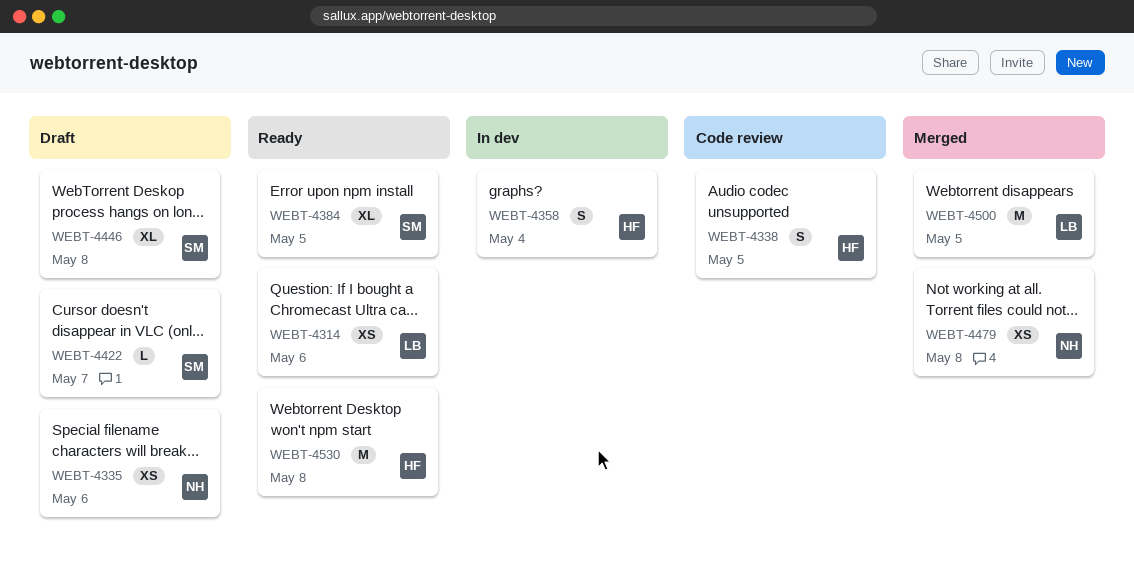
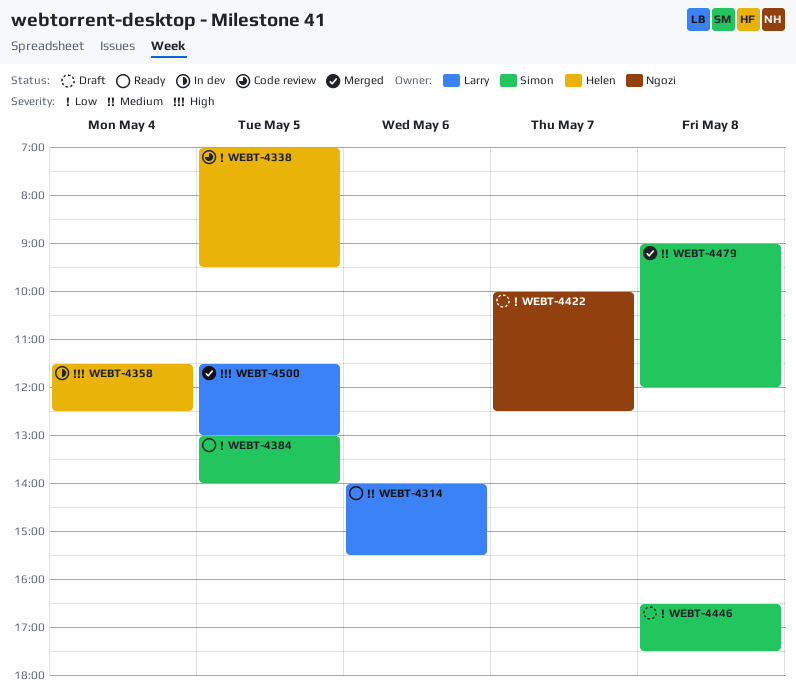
WEBT-4335: present -> none
WEBT-4422, owner: Simon -> Ngozi
WEBT-4479, owner: Ngozi -> Simon
WEBT-4530: present -> none

